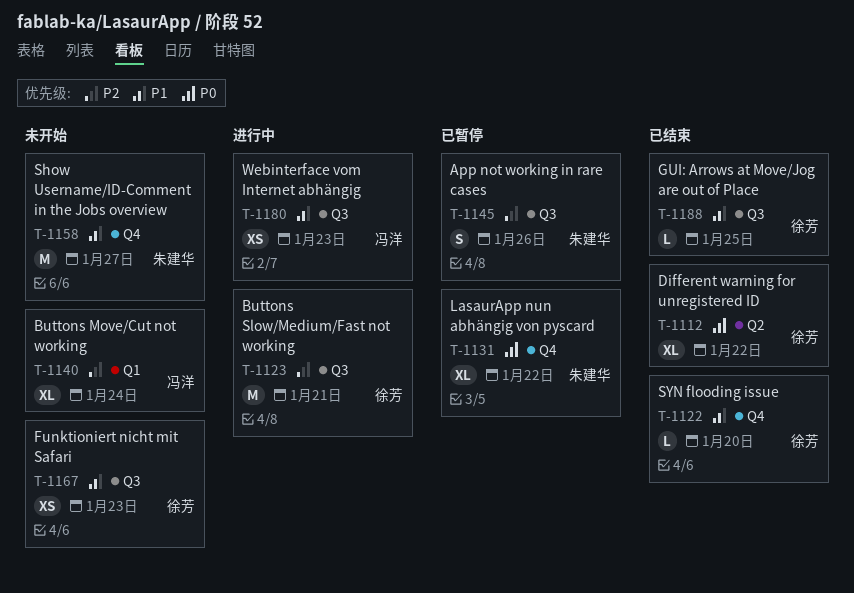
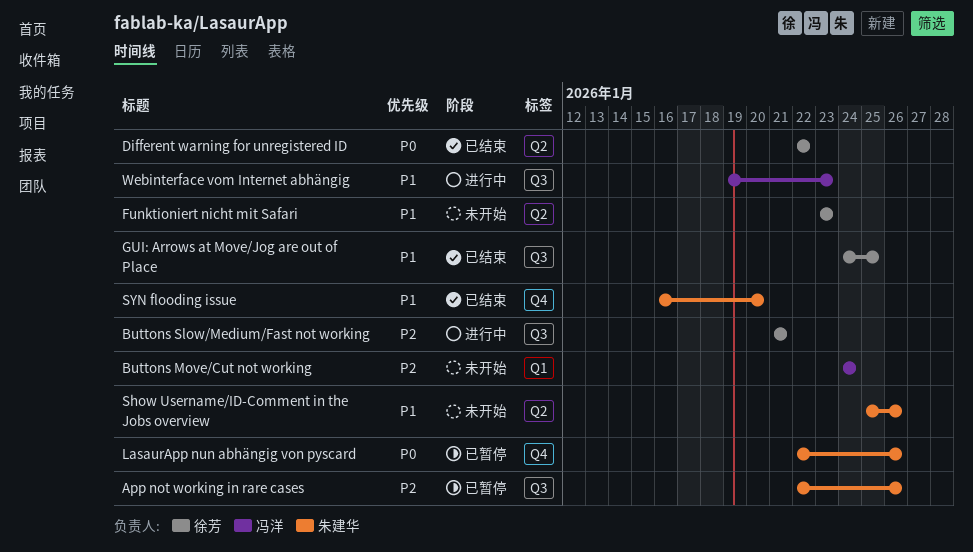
Funktioniert nicht mit Safari, label: Q3 -> Q2
LasaurApp nun abhängig von pyscard, due: Jan 22 -> Jan 26
Show Username/ID-Comment in the Jobs overview, label: Q4 -> Q2
Show Username/ID-Comment in the Jobs overview, due: Jan 27 -> Jan 26
SYN flooding issue, owner: 徐芳 -> 朱建华

